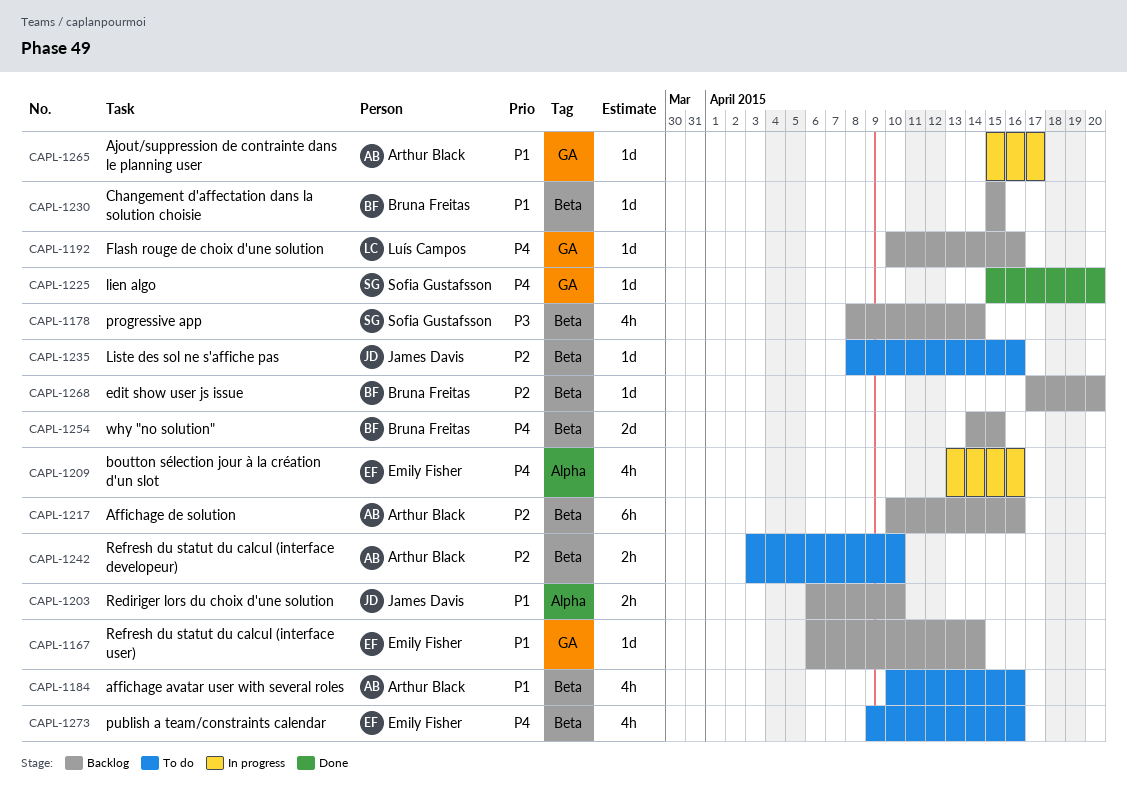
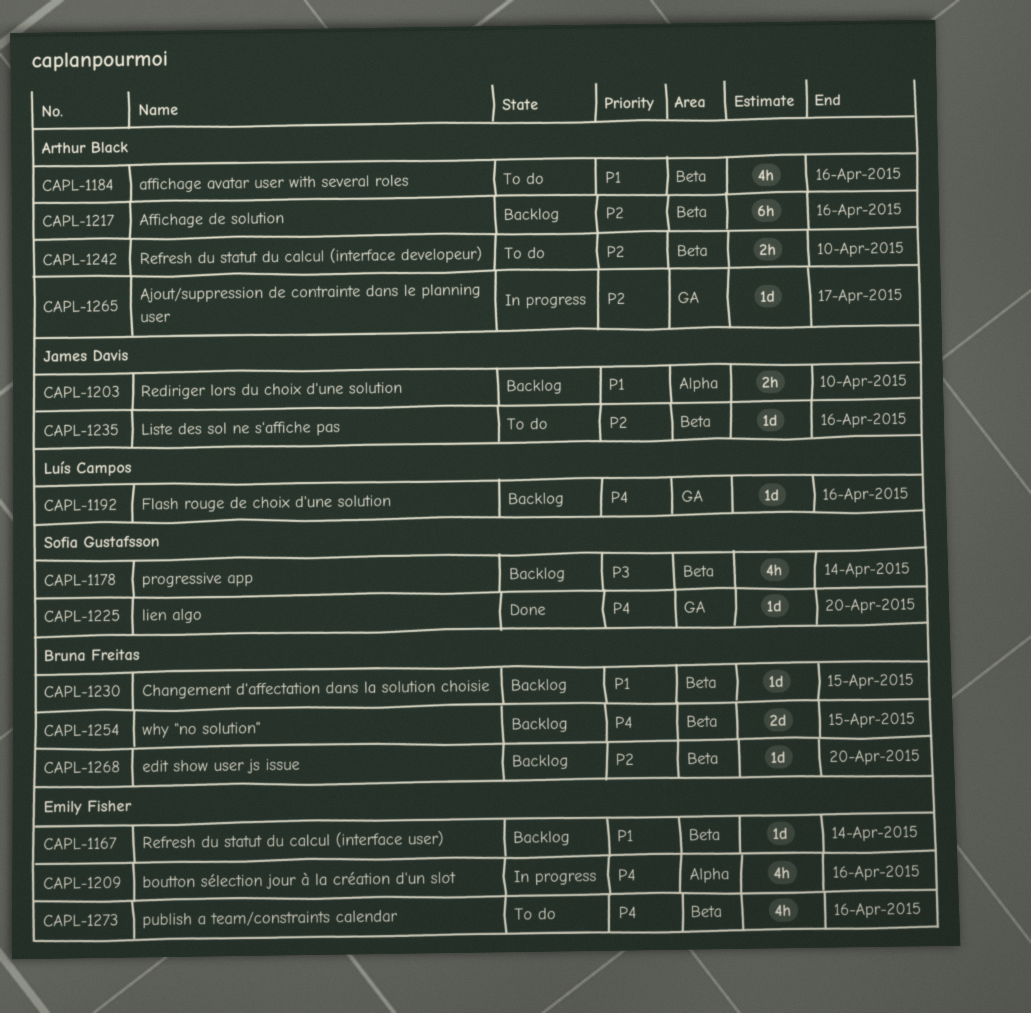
CAPL-1167, label: GA -> Beta
CAPL-1265, priority: P1 -> P2

